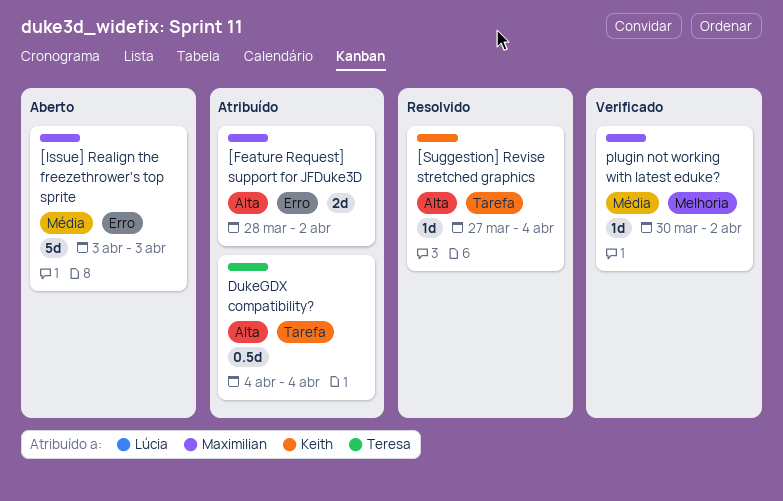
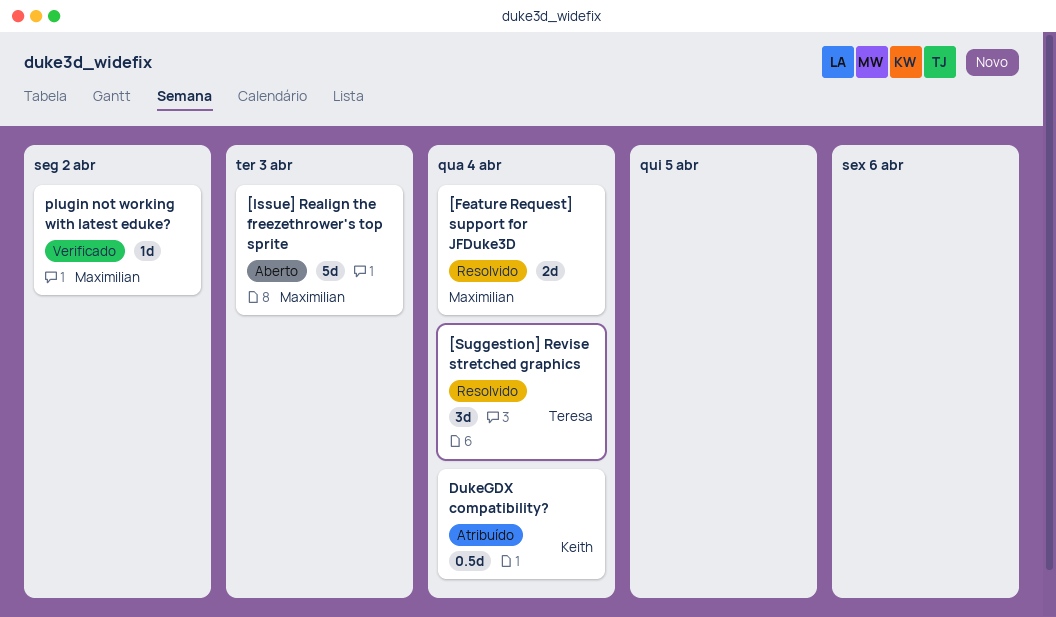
[Feature Request] support for JFDuke3D, status: Atribuído -> Resolvido
[Feature Request] support for JFDuke3D, due: Apr 2 -> Apr 4
[Suggestion] Revise stretched graphics, owner: Keith -> Teresa
[Suggestion] Revise stretched graphics, estimate: 1d -> 3d
DukeGDX compatibility?, owner: Teresa -> Keith

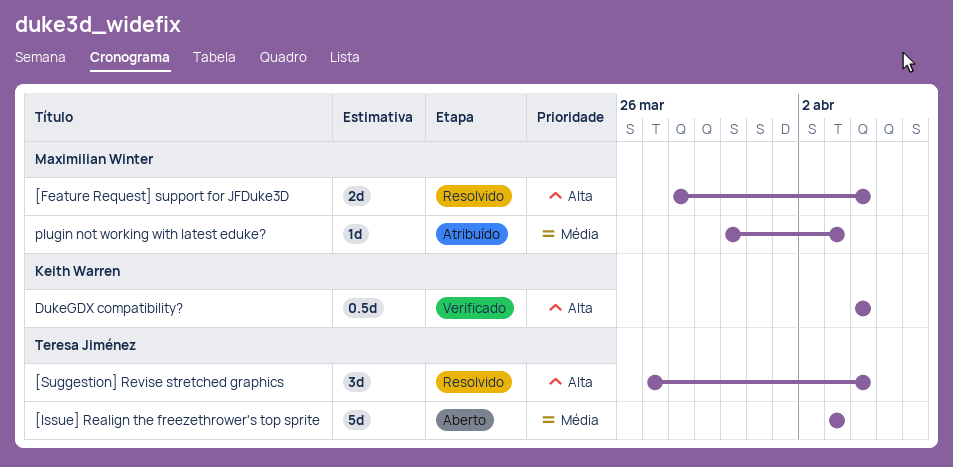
[Issue] Realign the freezethrower's top sprite, owner: Maximilian Winter -> Teresa Jiménez
DukeGDX compatibility?, status: Atribuído -> Verificado
plugin not working with latest eduke?, status: Verificado -> Atribuído
plugin not working with latest eduke?, due: Apr 2 -> Apr 3

